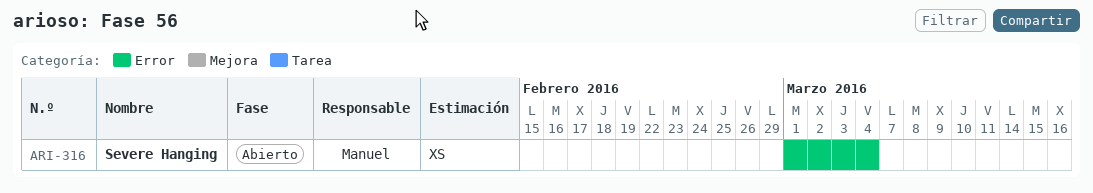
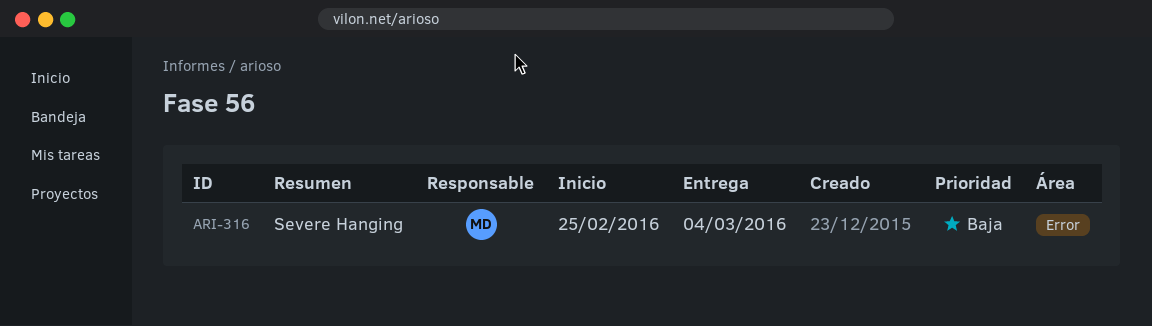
ARI-316, start: Mar 1 -> Feb 25

